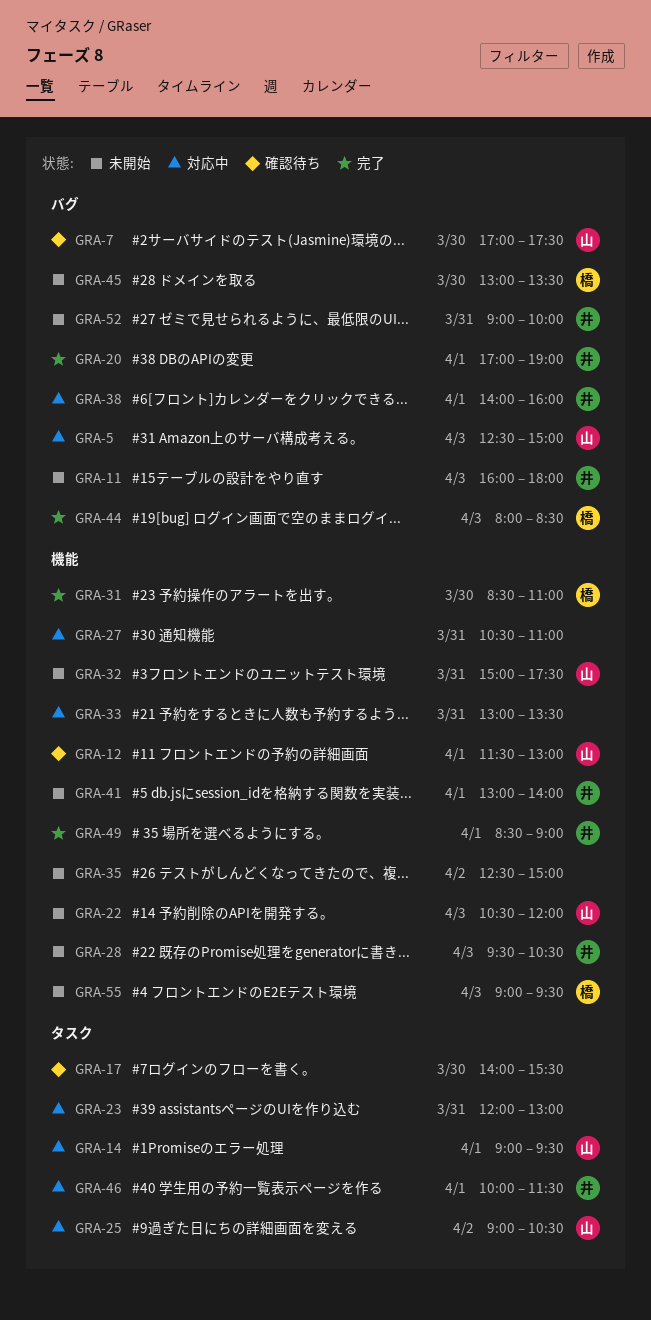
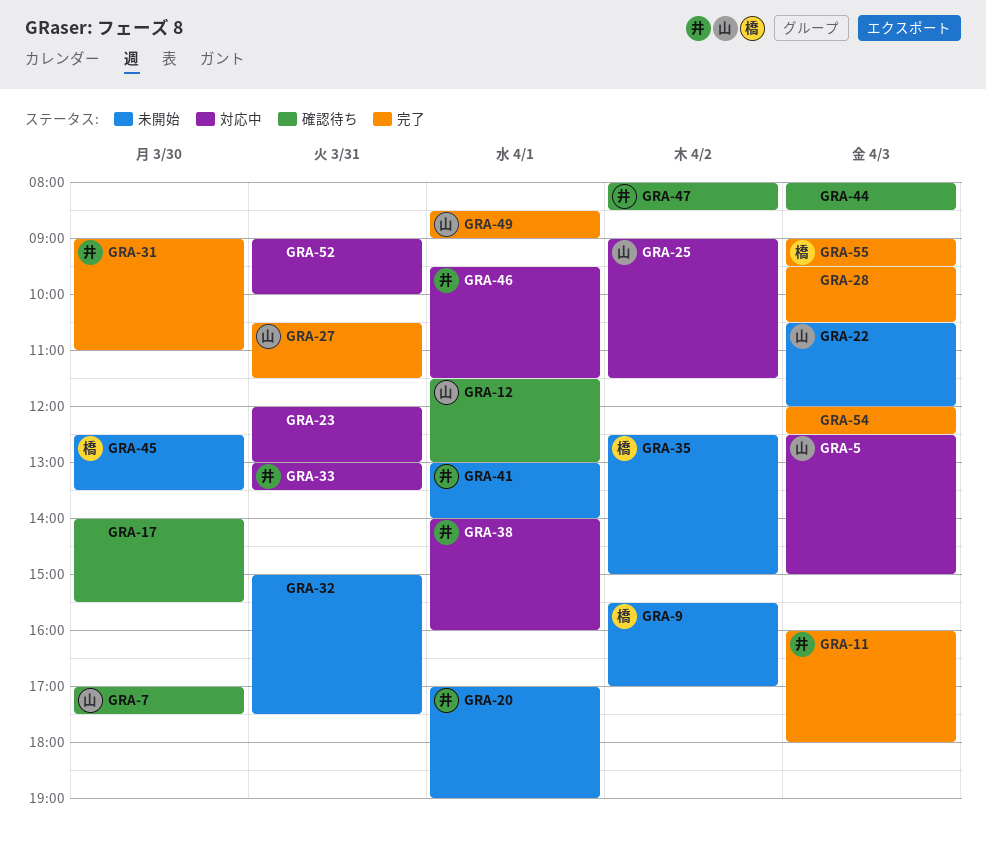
GRA-9: none -> present
GRA-11, status: 未開始 -> 完了
GRA-14: present -> none
GRA-20, status: 完了 -> 未開始
GRA-25, ends: 10:30 -> 11:30
GRA-27, status: 対応中 -> 完了
GRA-27, owner: none -> 山
GRA-27, ends: 11:00 -> 11:30
GRA-28, status: 未開始 -> 完了
GRA-28, owner: 井 -> none
GRA-31, owner: 橋 -> 井
GRA-31, begins: 08:30 -> 09:00
GRA-32, owner: 山 -> none
GRA-33, owner: none -> 井
GRA-35, owner: none -> 橋
GRA-44, status: 完了 -> 確認待ち
GRA-44, owner: 橋 -> none
GRA-45, begins: 13:00 -> 12:30
GRA-46, begins: 10:00 -> 09:30
GRA-47: none -> present
GRA-49, owner: 井 -> 山
GRA-52, status: 未開始 -> 対応中
GRA-52, owner: 井 -> none
GRA-54: none -> present
GRA-55, status: 未開始 -> 完了

